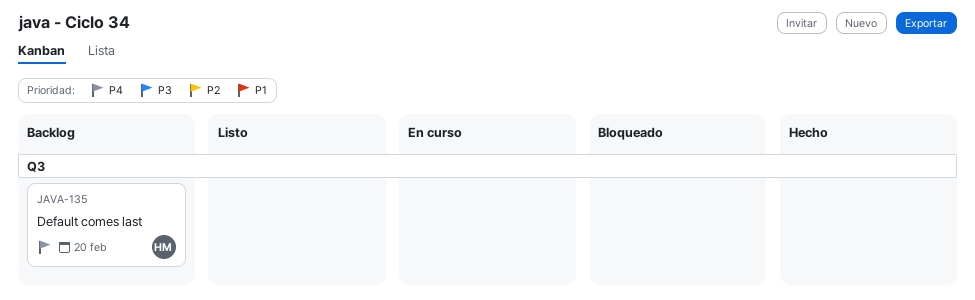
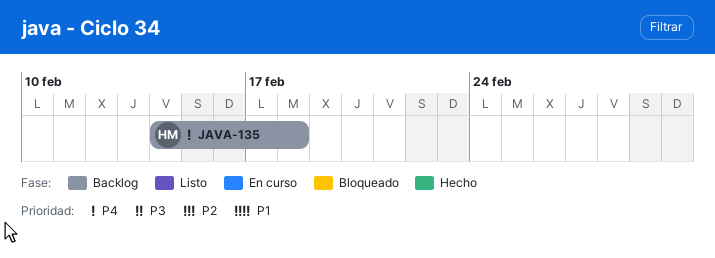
JAVA-135, due: Feb 20 -> Feb 18

